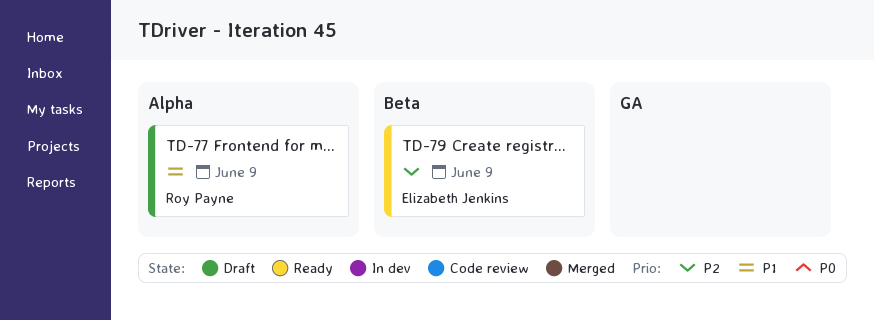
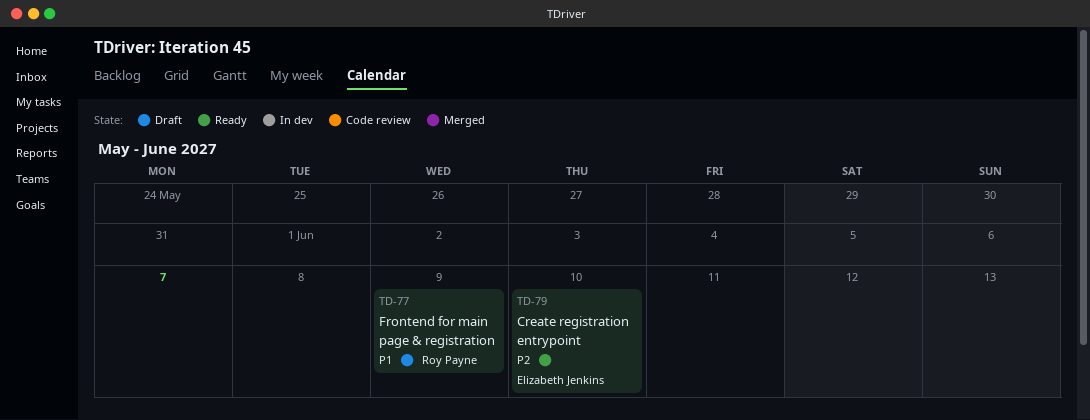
TD-79, due: Jun 9 -> Jun 10

